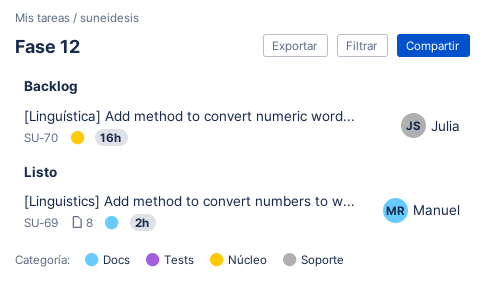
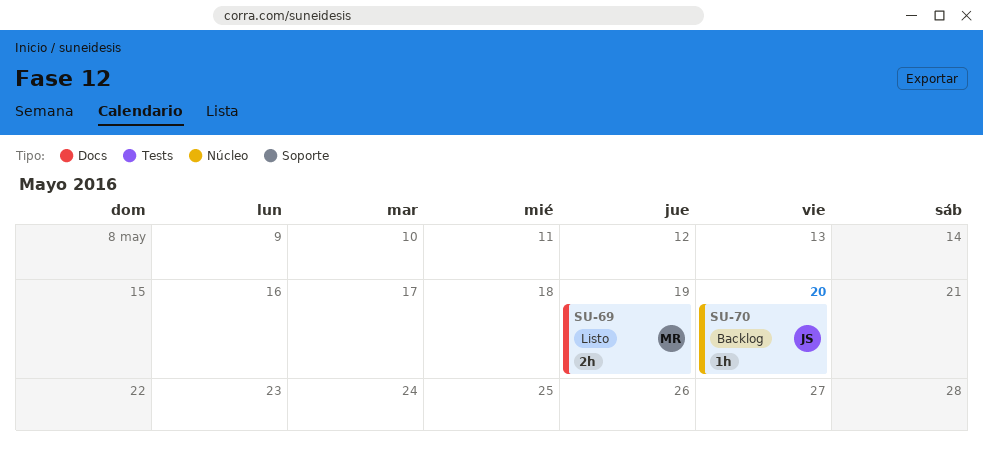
SU-70, estimate: 16h -> 1h

